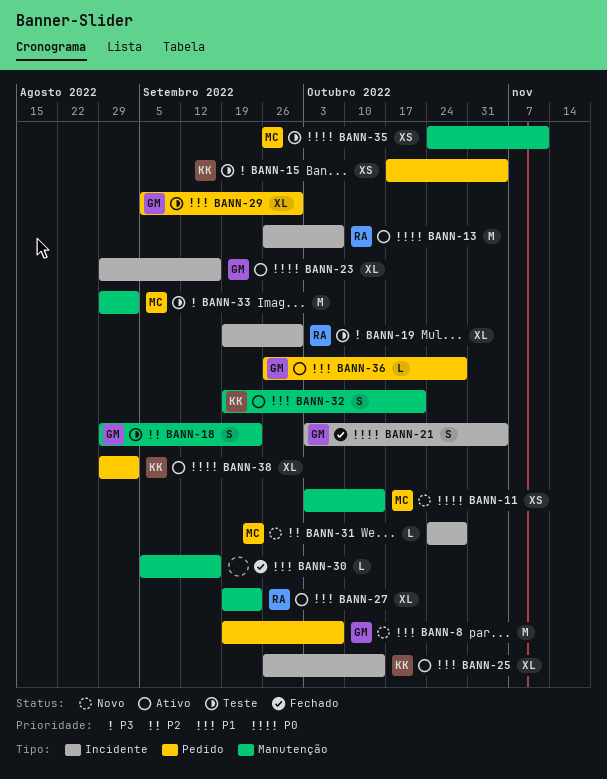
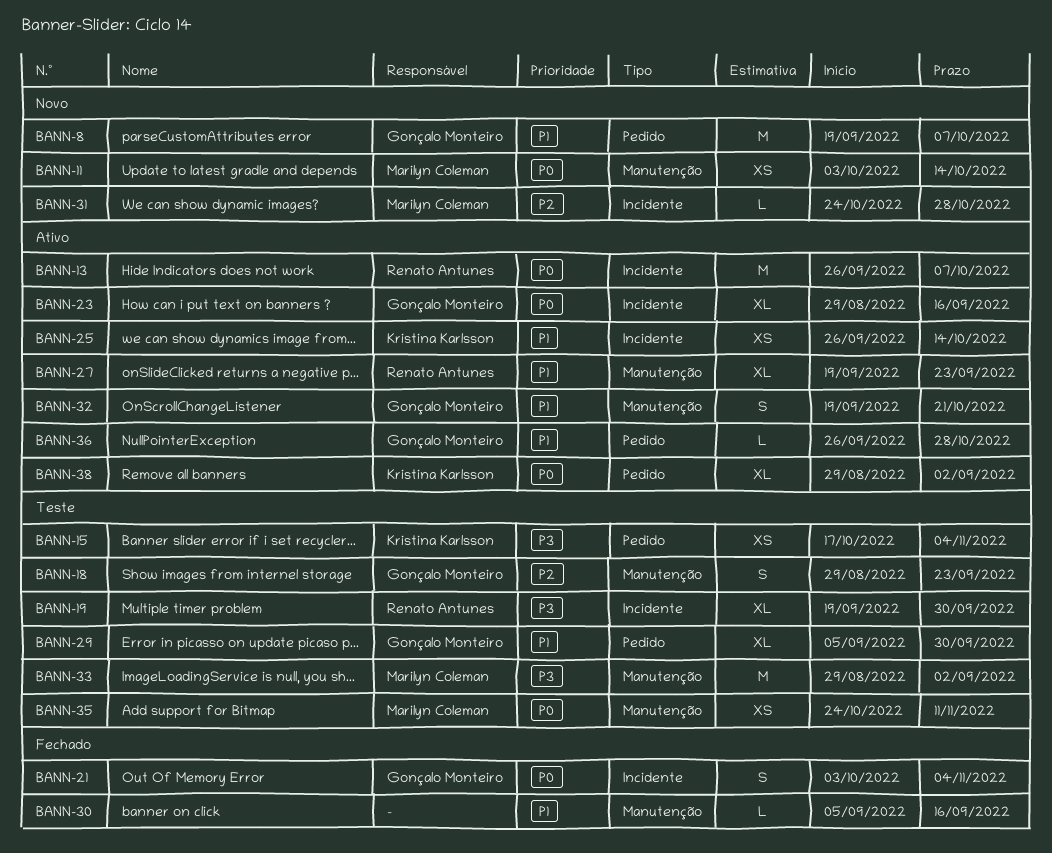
BANN-25, estimate: XL -> XS
BANN-32, owner: Kristina Karlsson -> Gonçalo Monteiro

